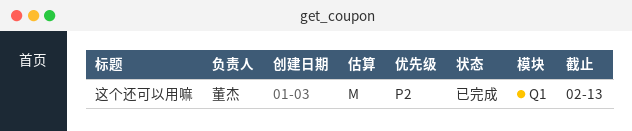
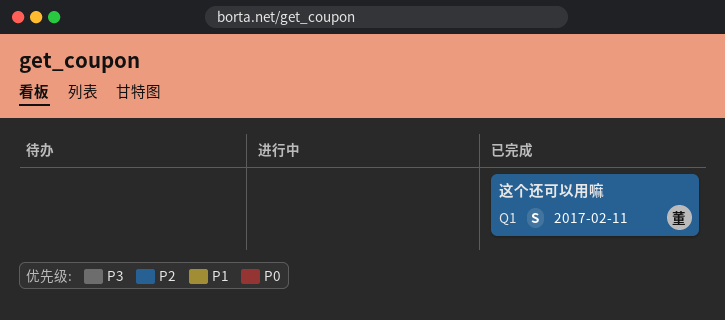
这个还可以用嘛, estimate: M -> S
这个还可以用嘛, due: Feb 13 -> Feb 11

